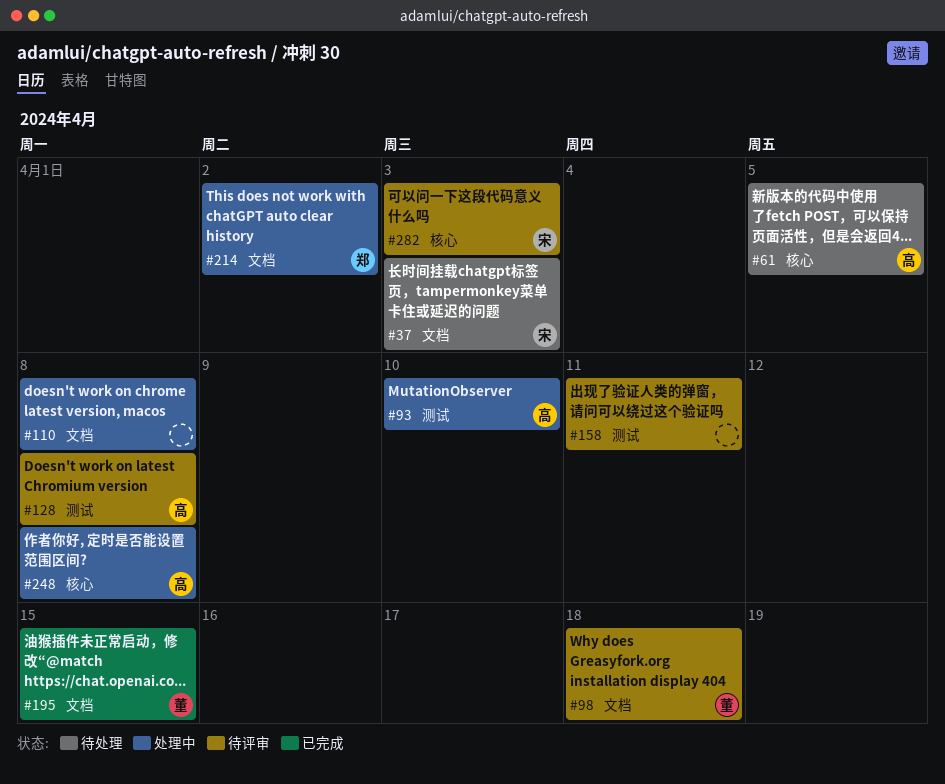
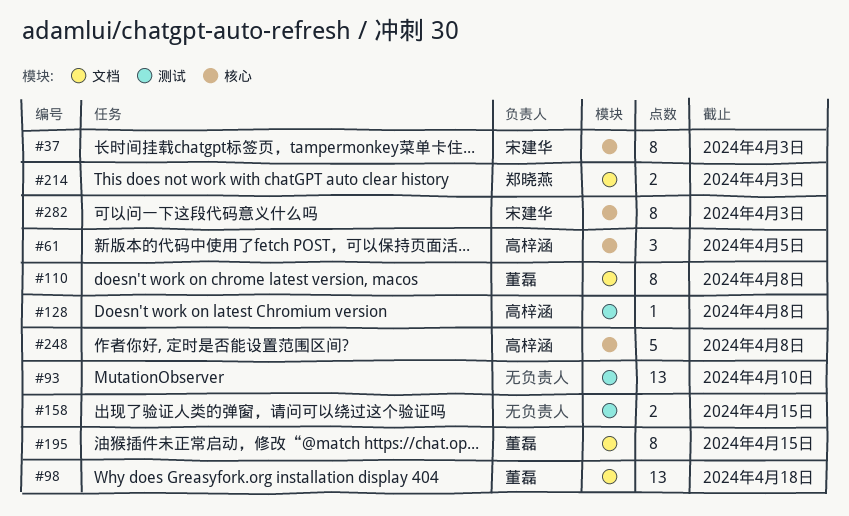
#37, label: 文档 -> 核心
#93, owner: 高梓涵 -> none
#110, owner: none -> 董磊
#158, due: Apr 11 -> Apr 15
#214, due: Apr 2 -> Apr 3

